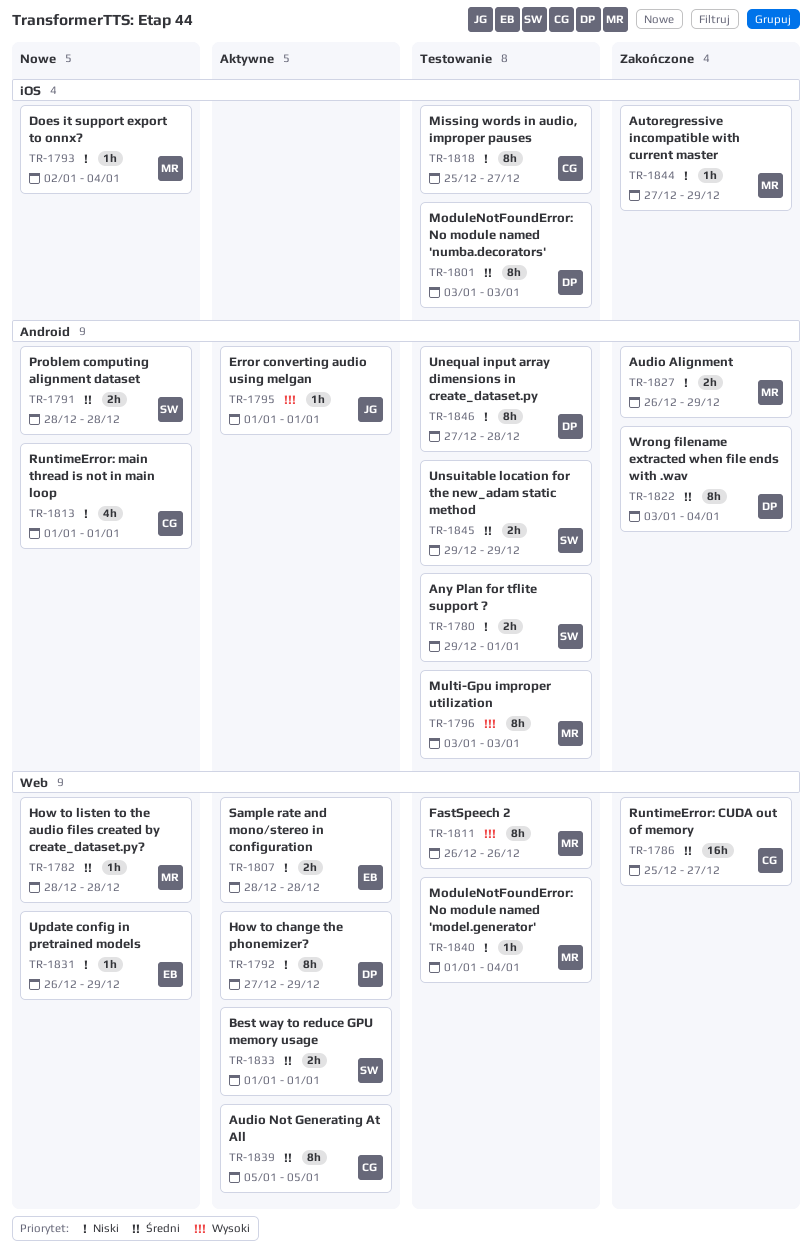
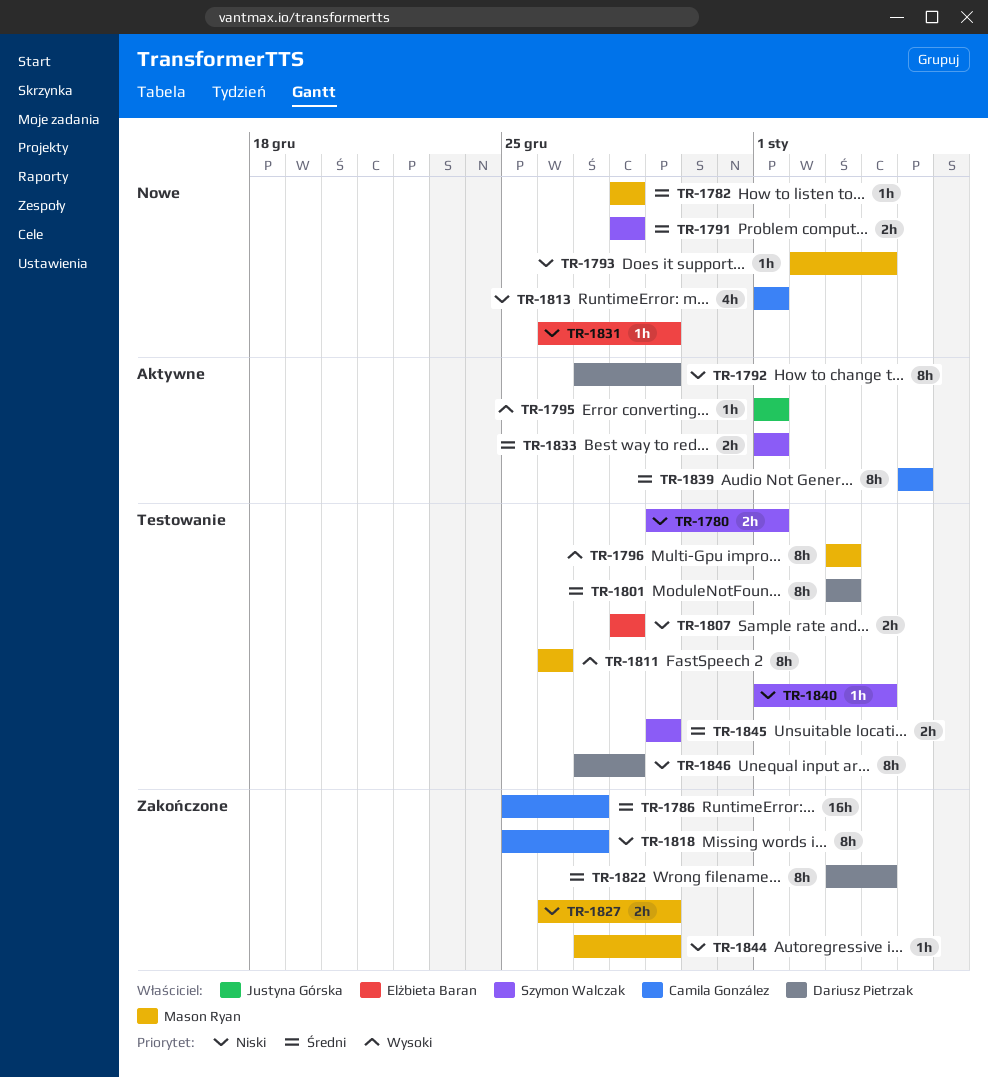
TR-1807, status: Aktywne -> Testowanie
TR-1818, status: Testowanie -> Zakończone
TR-1840, owner: Mason Ryan -> Szymon Walczak

